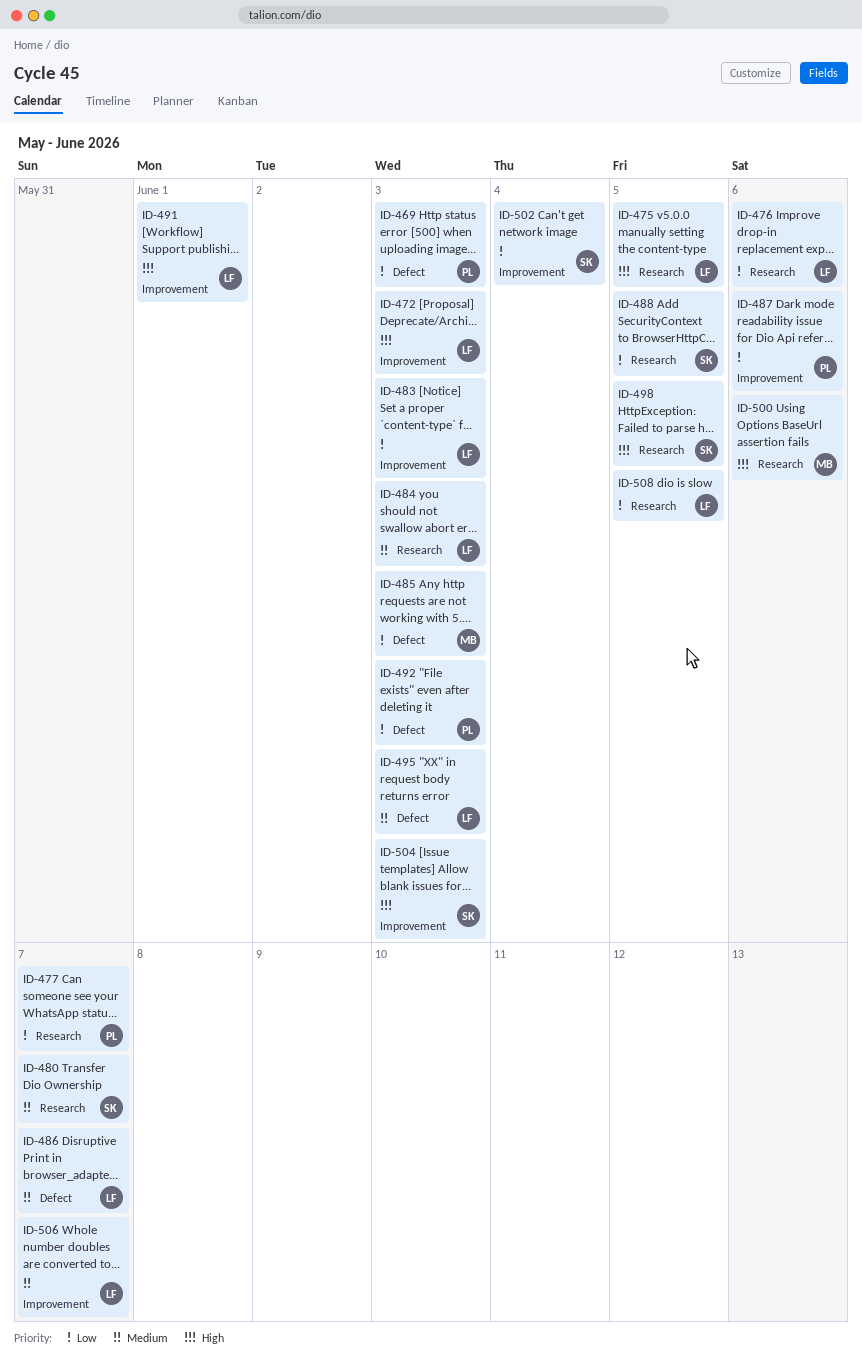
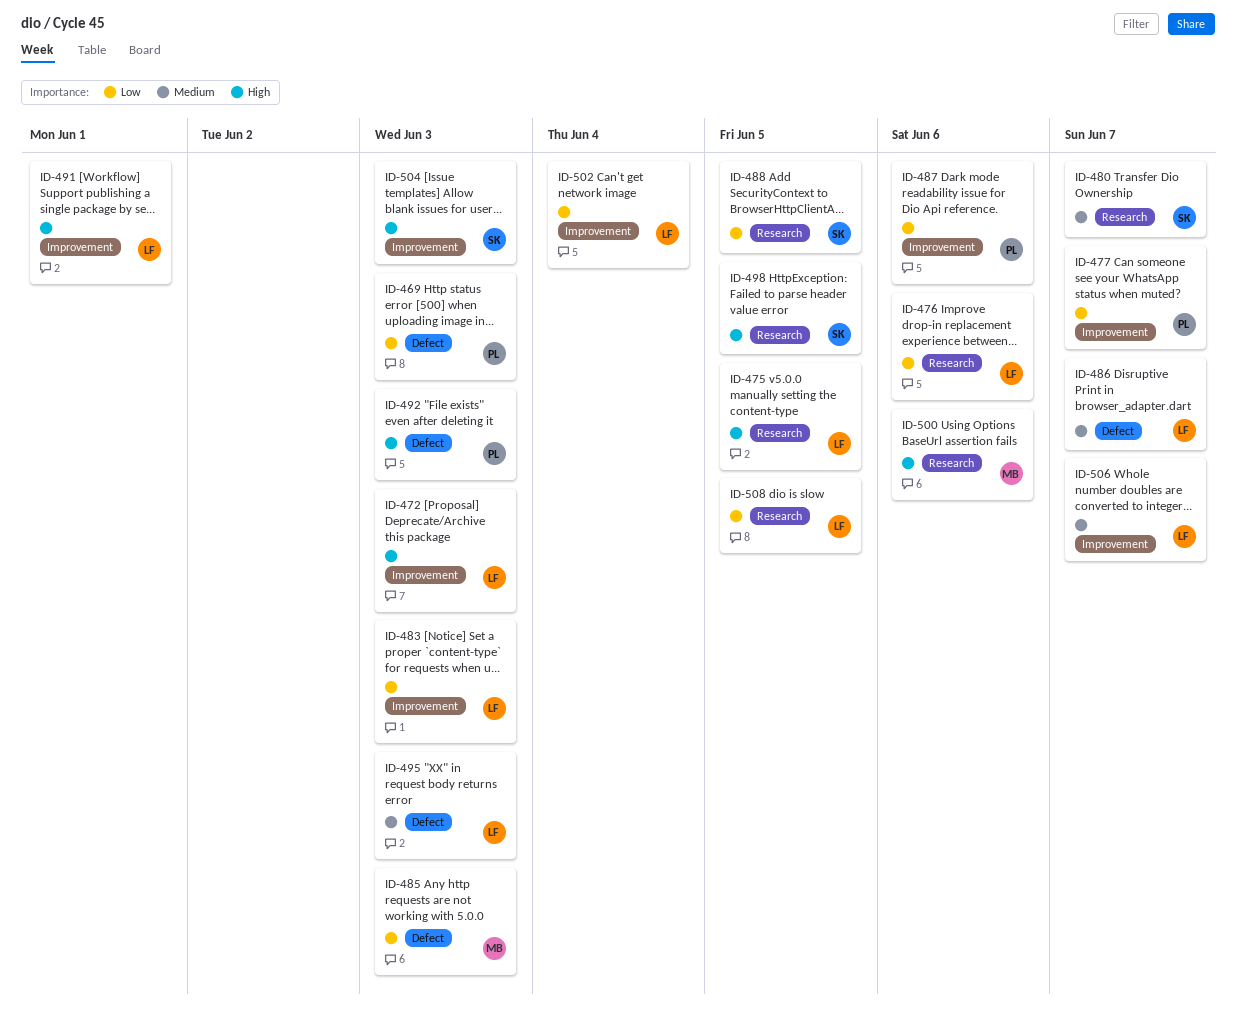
ID-477, label: Research -> Improvement
ID-484: present -> none
ID-492, priority: Low -> High
ID-502, owner: SK -> LF

